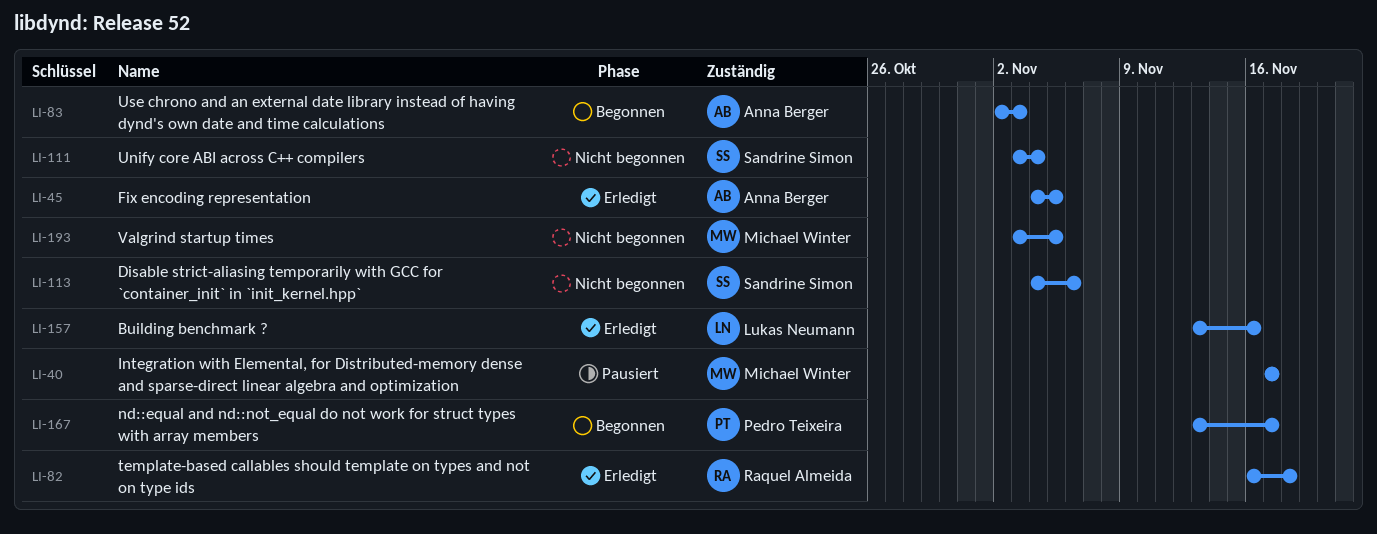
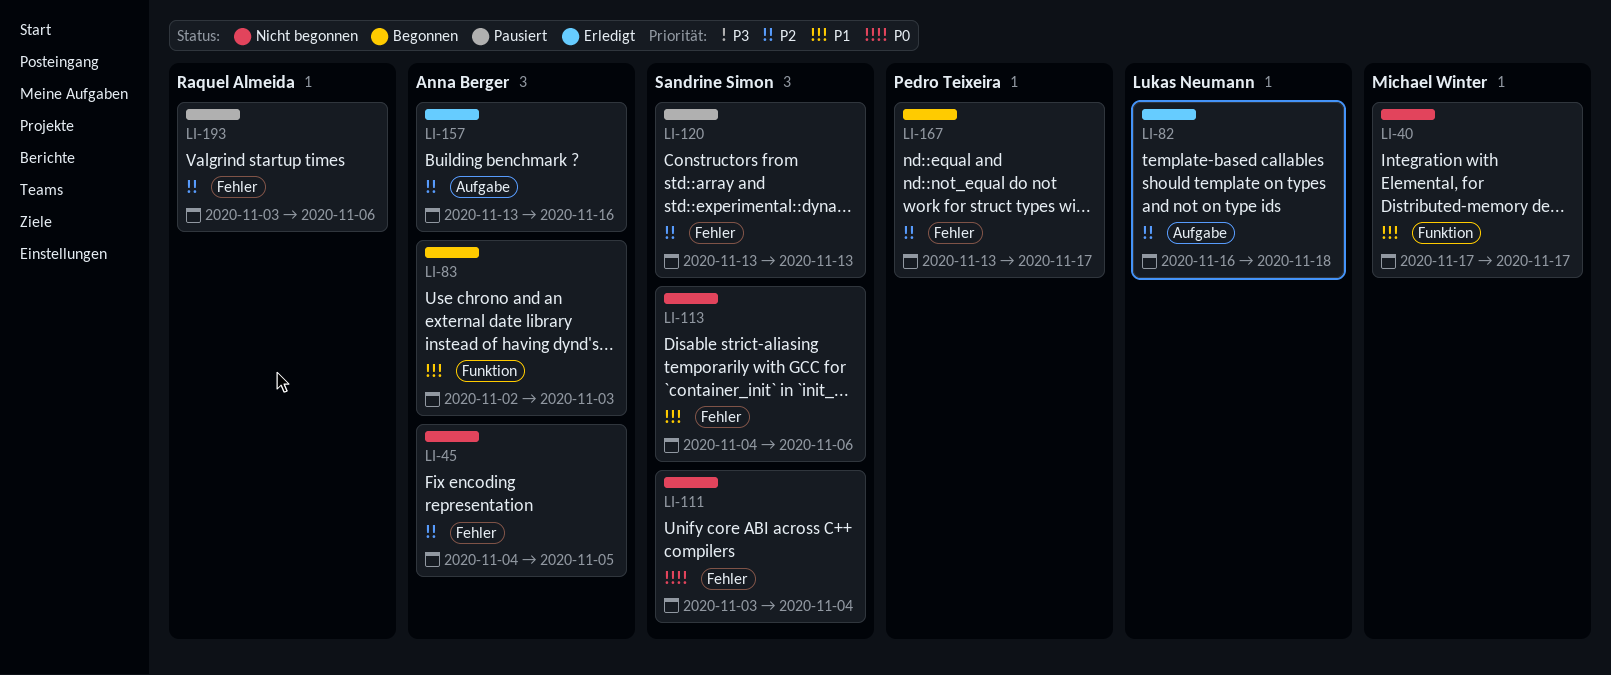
LI-40, status: Pausiert -> Nicht begonnen
LI-45, status: Erledigt -> Nicht begonnen
LI-82, owner: Raquel Almeida -> Lukas Neumann
LI-120: none -> present
LI-157, owner: Lukas Neumann -> Anna Berger
LI-193, status: Nicht begonnen -> Pausiert
LI-193, owner: Michael Winter -> Raquel Almeida
LI-193, due: Nov 5 -> Nov 6

